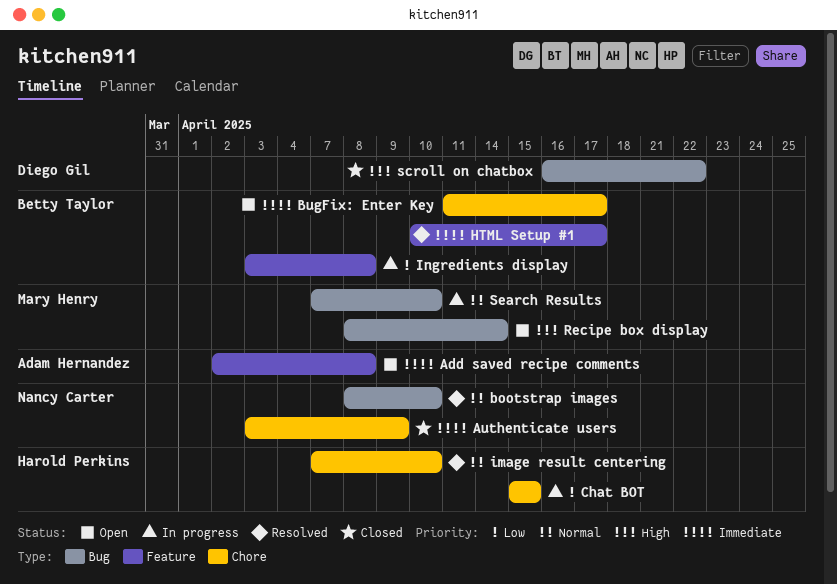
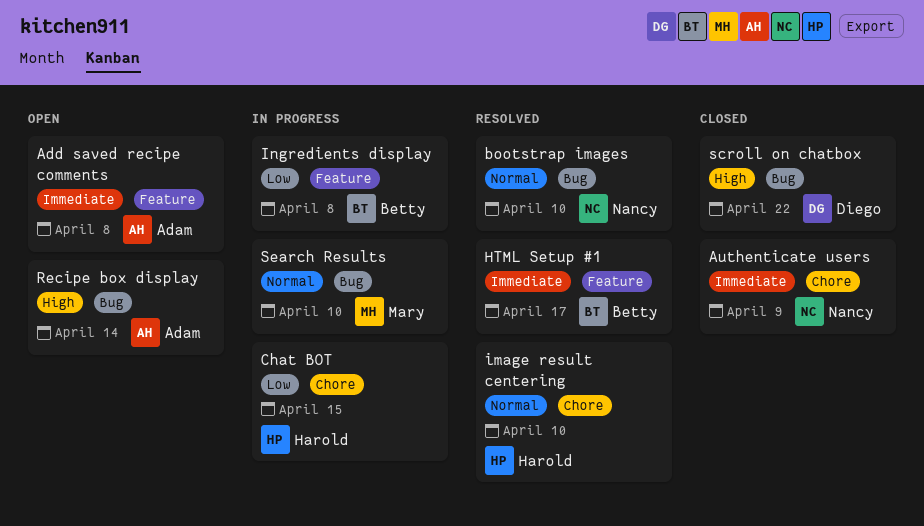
BugFix: Enter Key: present -> none
Recipe box display, owner: Mary Henry -> Adam Hernandez

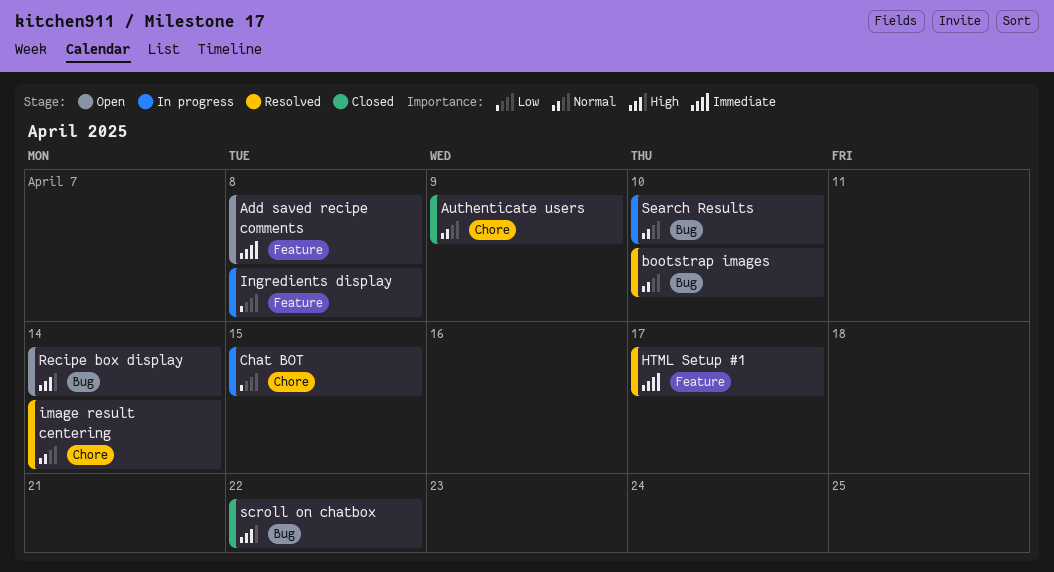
Authenticate users, priority: Immediate -> Normal
image result centering, due: Apr 10 -> Apr 14

